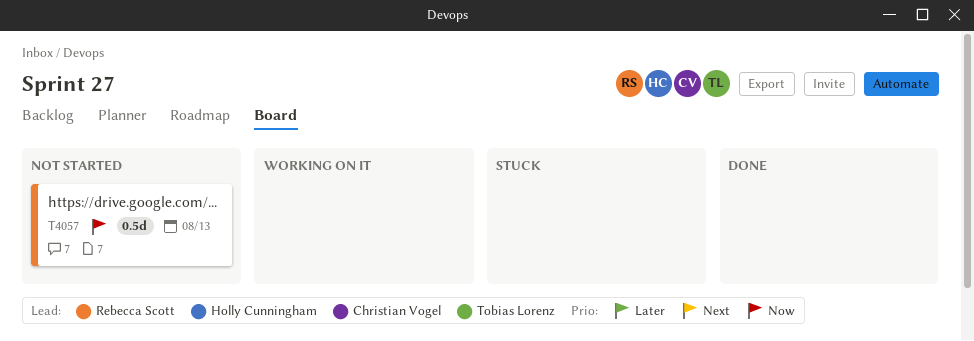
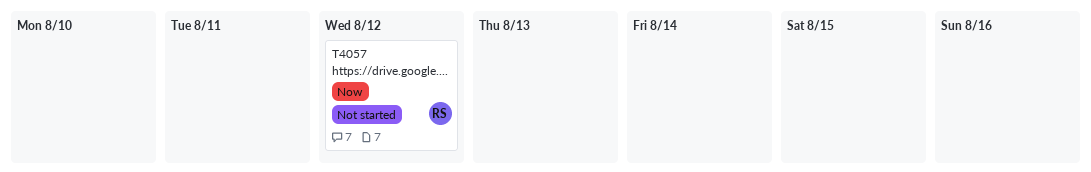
T4057, due: Aug 13 -> Aug 12

